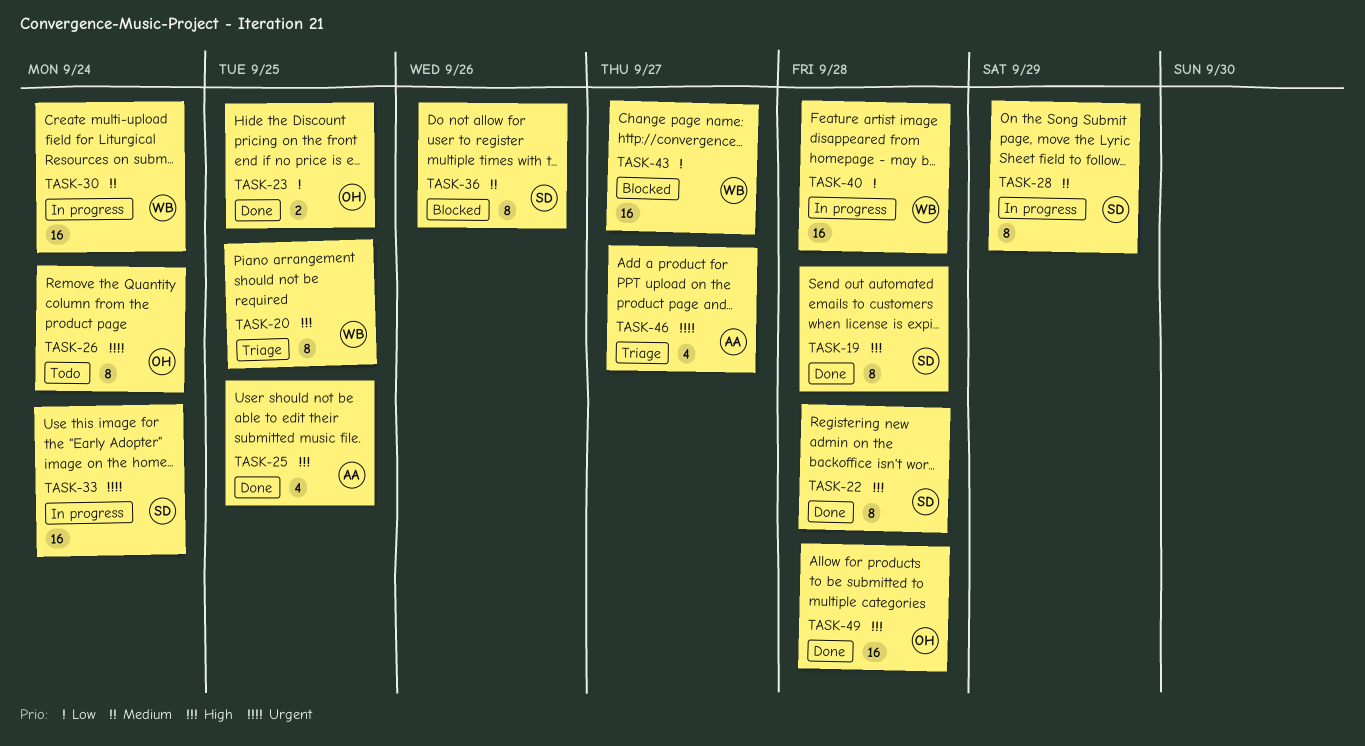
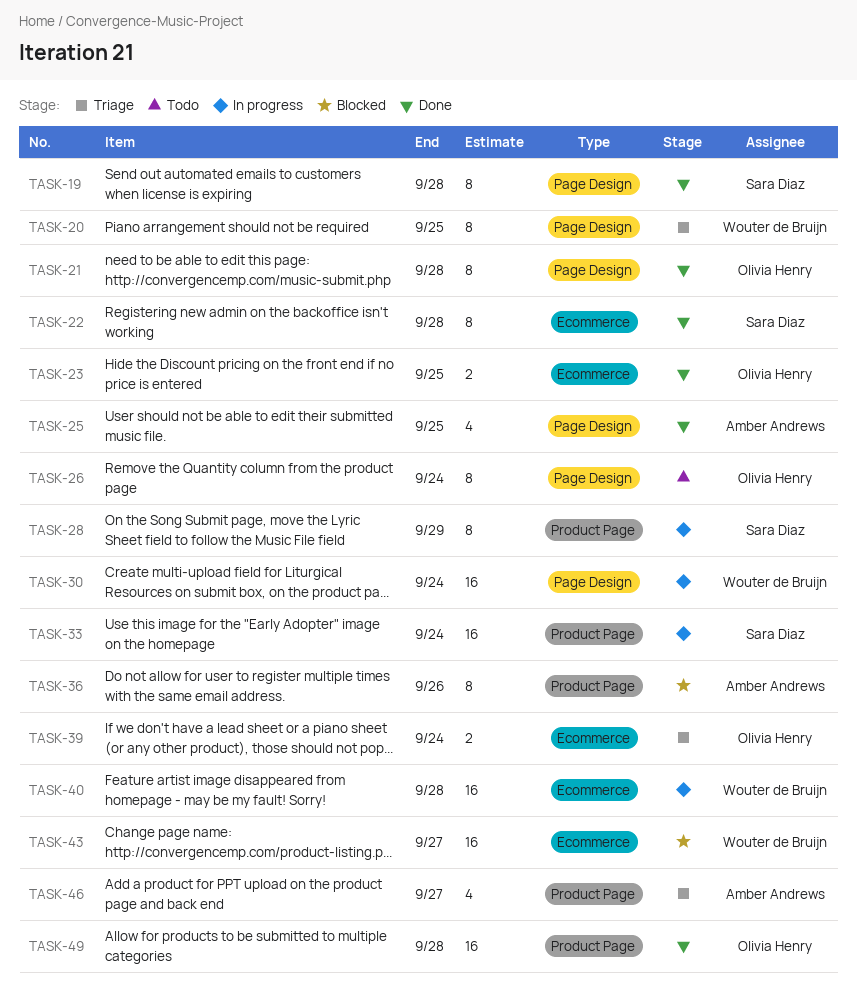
TASK-21: none -> present
TASK-36, owner: Sara Diaz -> Amber Andrews
TASK-39: none -> present

